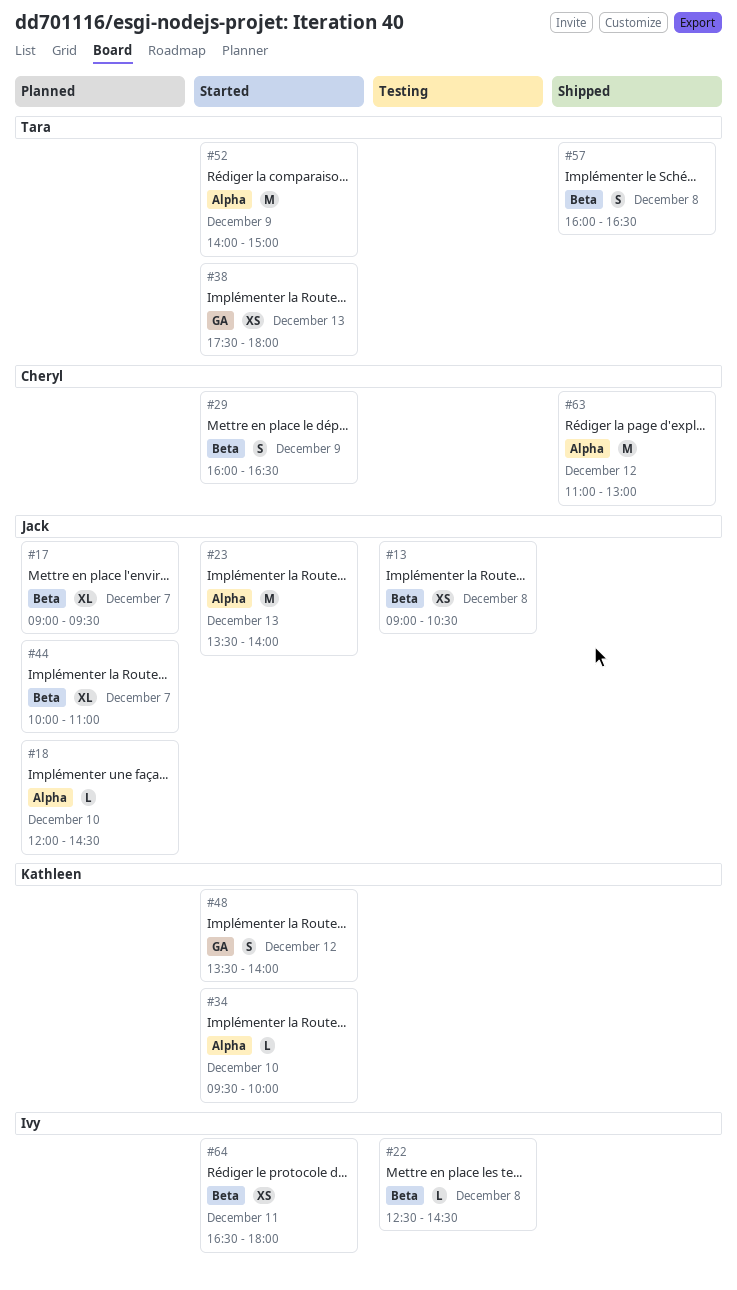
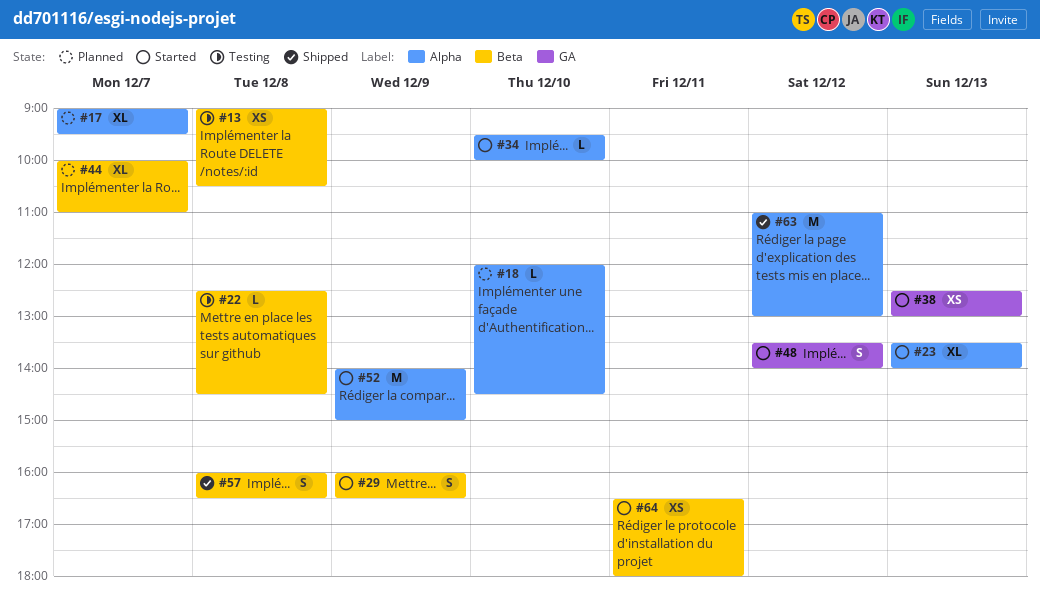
#17, label: Beta -> Alpha
#23, estimate: M -> XL
#38, begins: 17:30 -> 12:30
#38, ends: 18:00 -> 13:00

